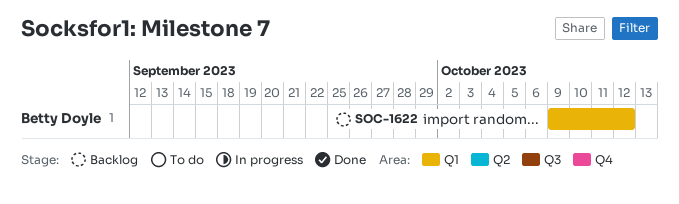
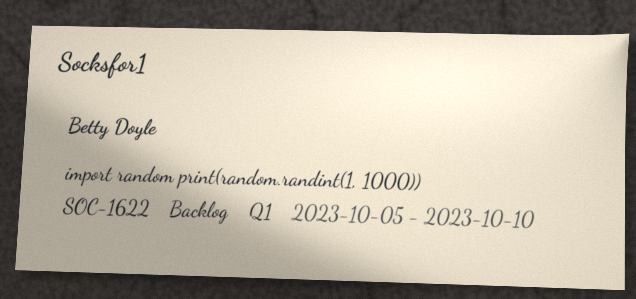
SOC-1622, start: Oct 9 -> Oct 5
SOC-1622, due: Oct 12 -> Oct 10

